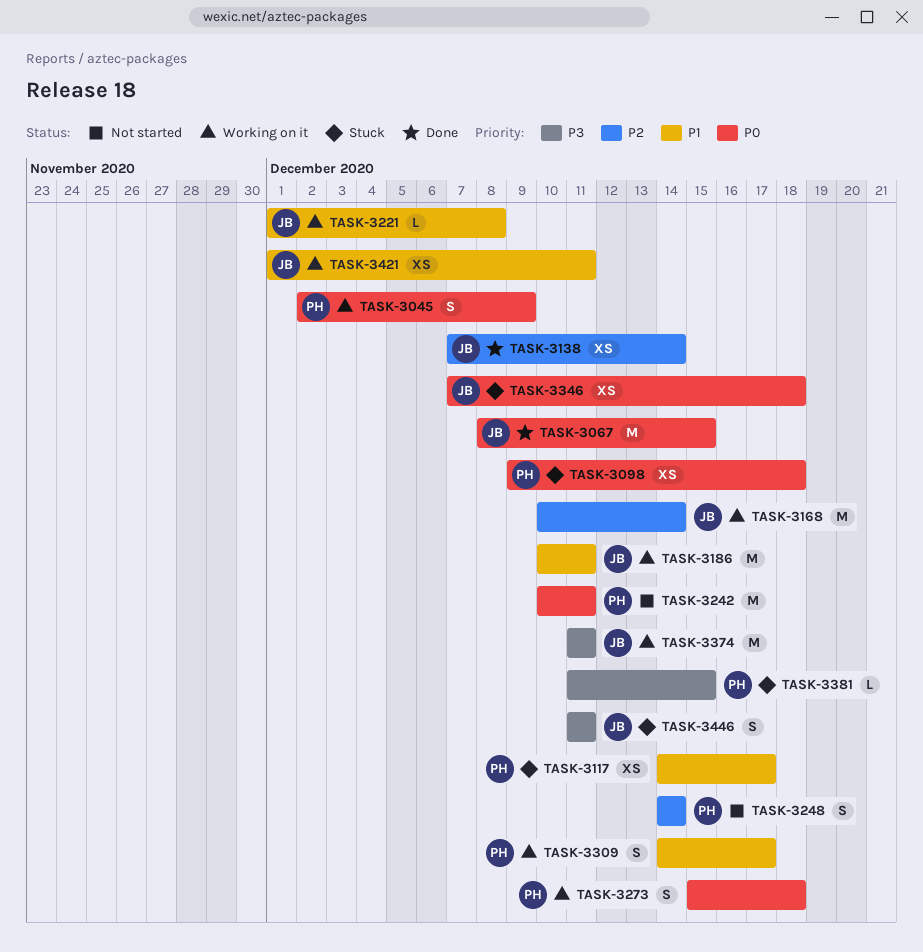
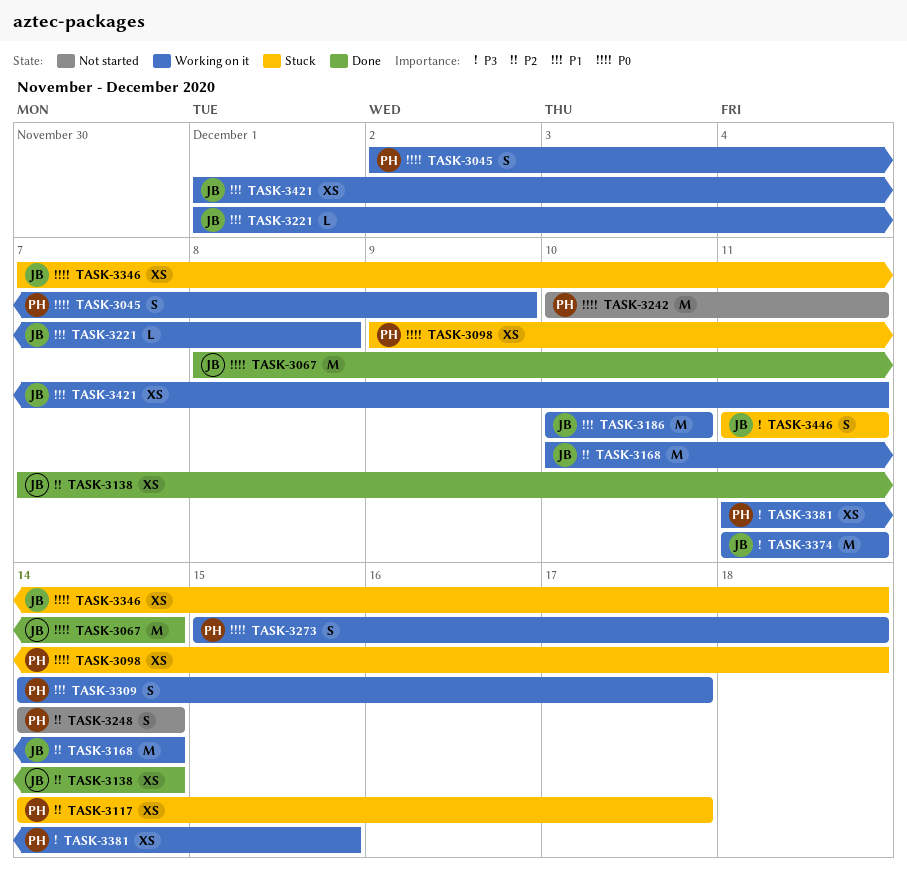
TASK-3067, due: Dec 15 -> Dec 14
TASK-3117, priority: P1 -> P2
TASK-3186, due: Dec 11 -> Dec 10
TASK-3381, status: Stuck -> Working on it
TASK-3381, estimate: L -> XS

